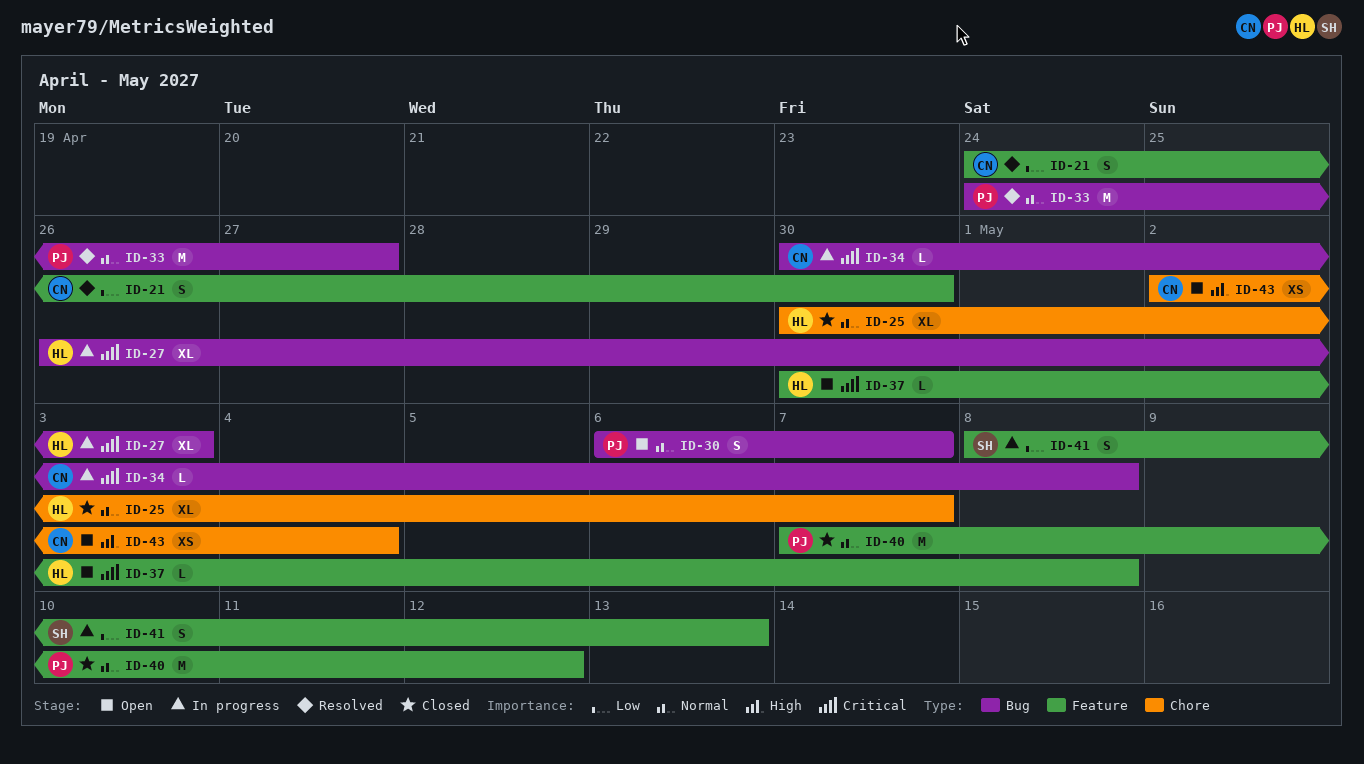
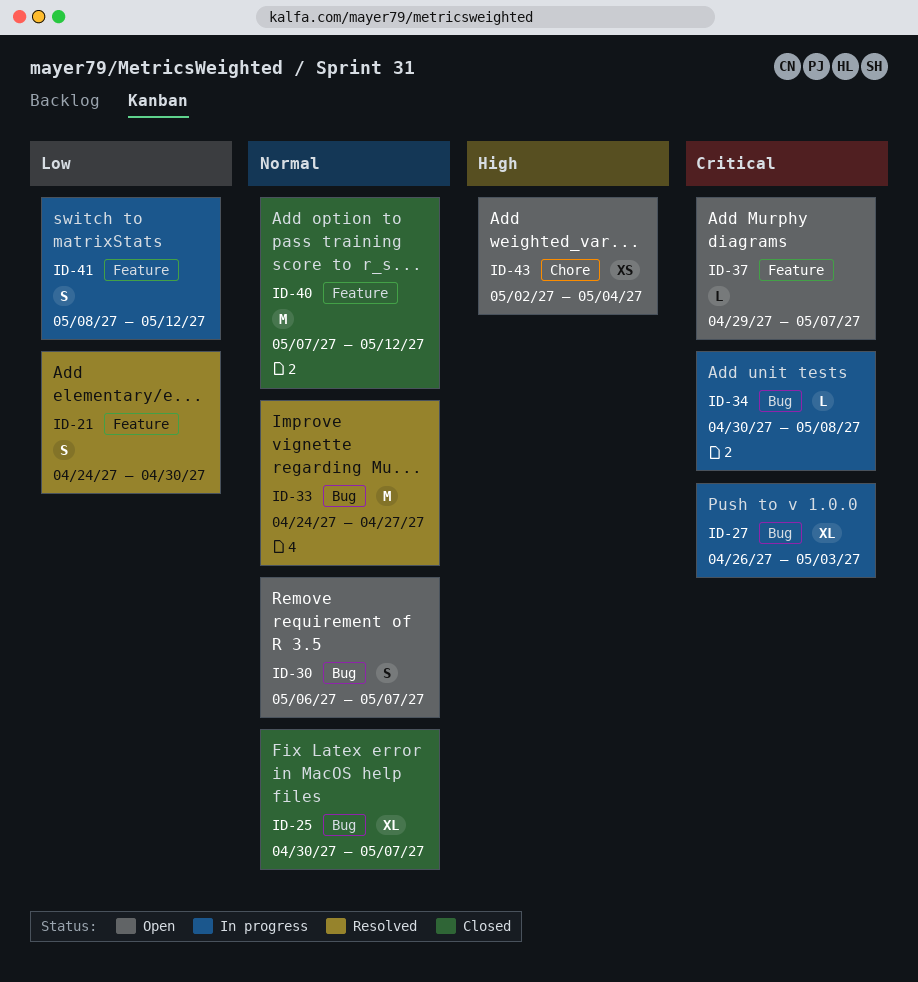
ID-25, label: Chore -> Bug
ID-37, start: Apr 30 -> Apr 29
ID-37, due: May 8 -> May 7
ID-41, due: May 13 -> May 12

